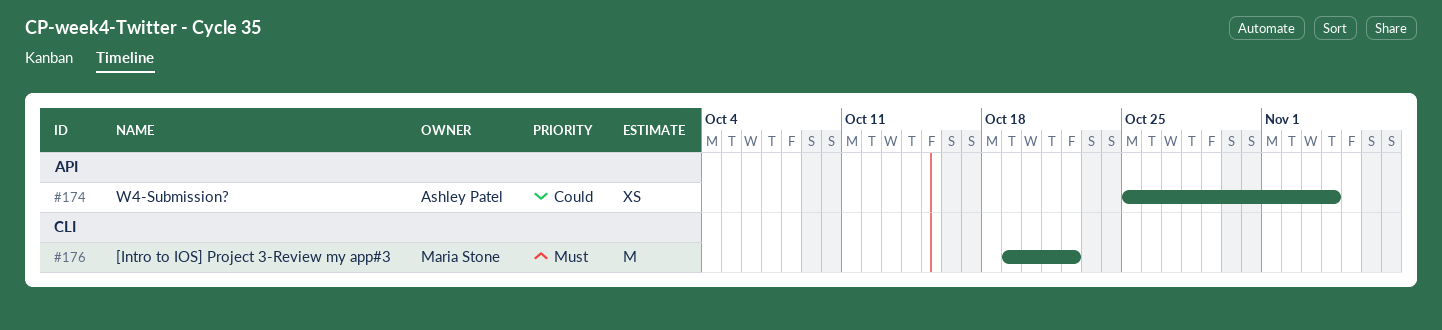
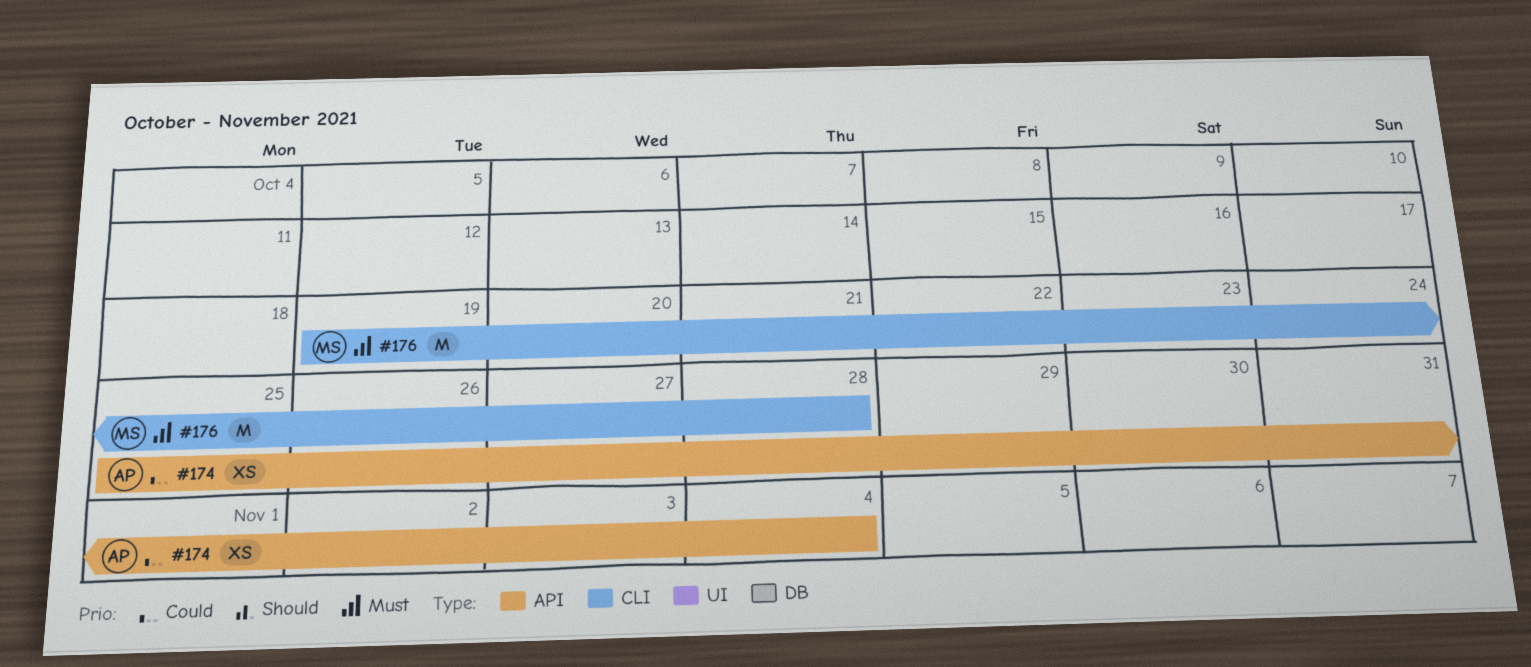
#176, due: Oct 22 -> Oct 28

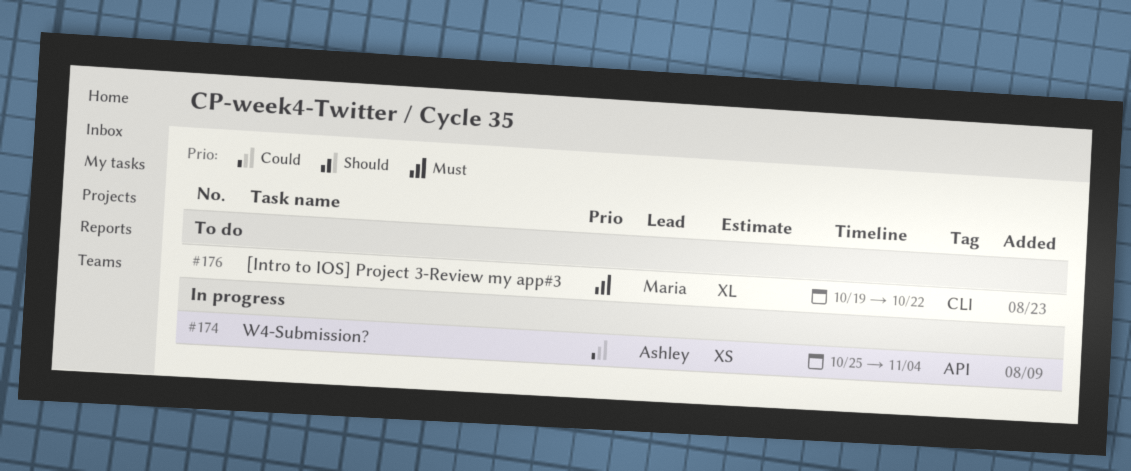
#176, estimate: M -> XL
#176, due: Oct 28 -> Oct 22

